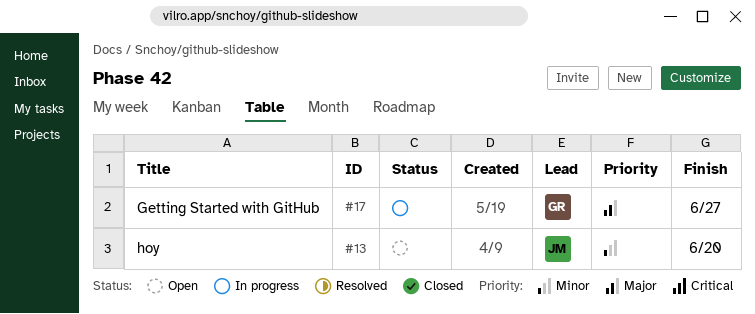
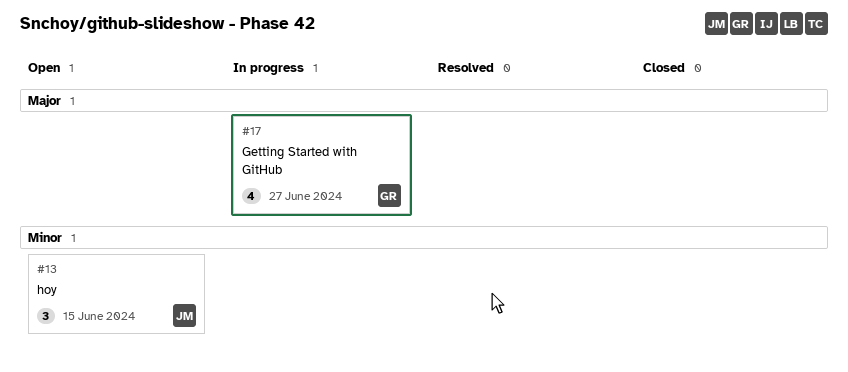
#13, due: Jun 20 -> Jun 15

